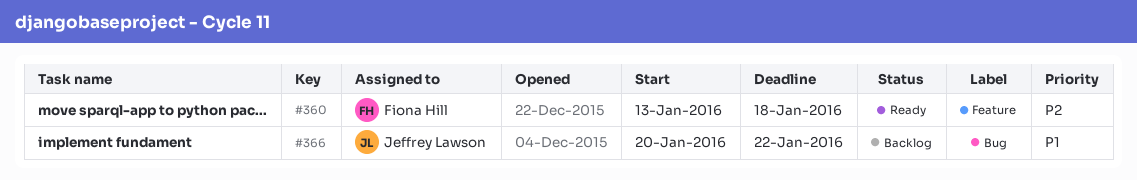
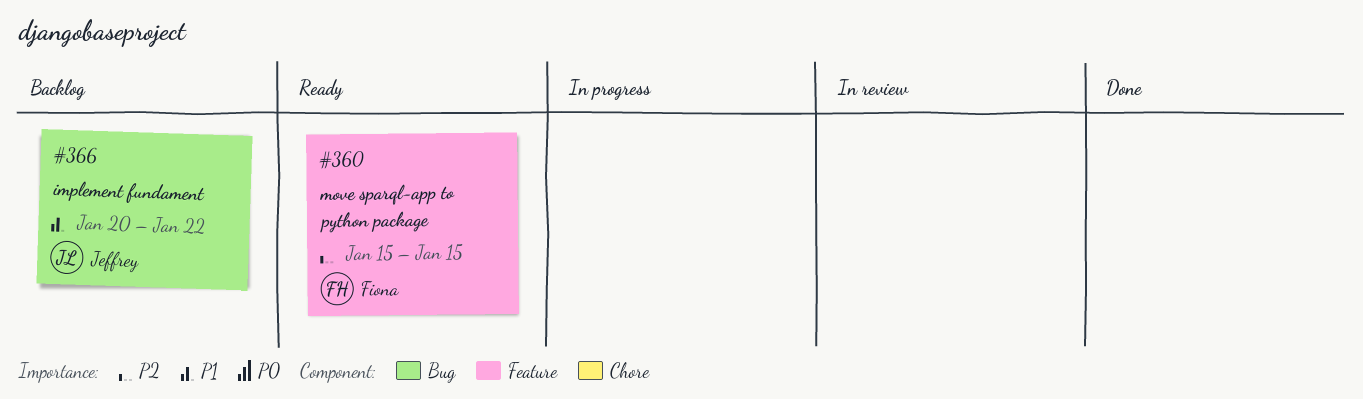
#360, start: Jan 13 -> Jan 15
#360, due: Jan 18 -> Jan 15

